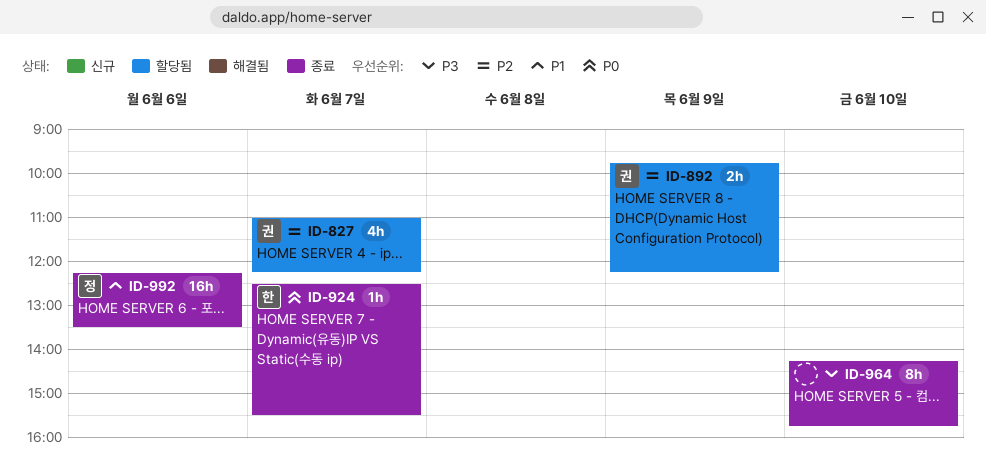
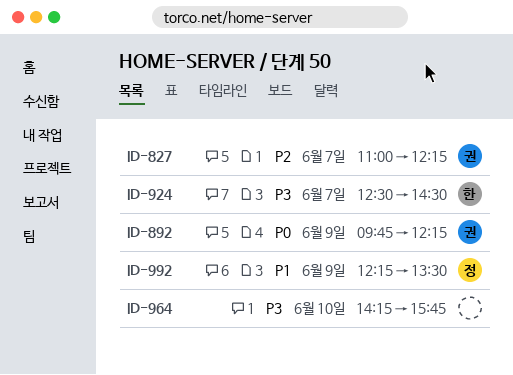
ID-892, priority: P2 -> P0
ID-924, priority: P0 -> P3
ID-924, ends: 15:30 -> 14:30
ID-992, day: Jun 6 -> Jun 9

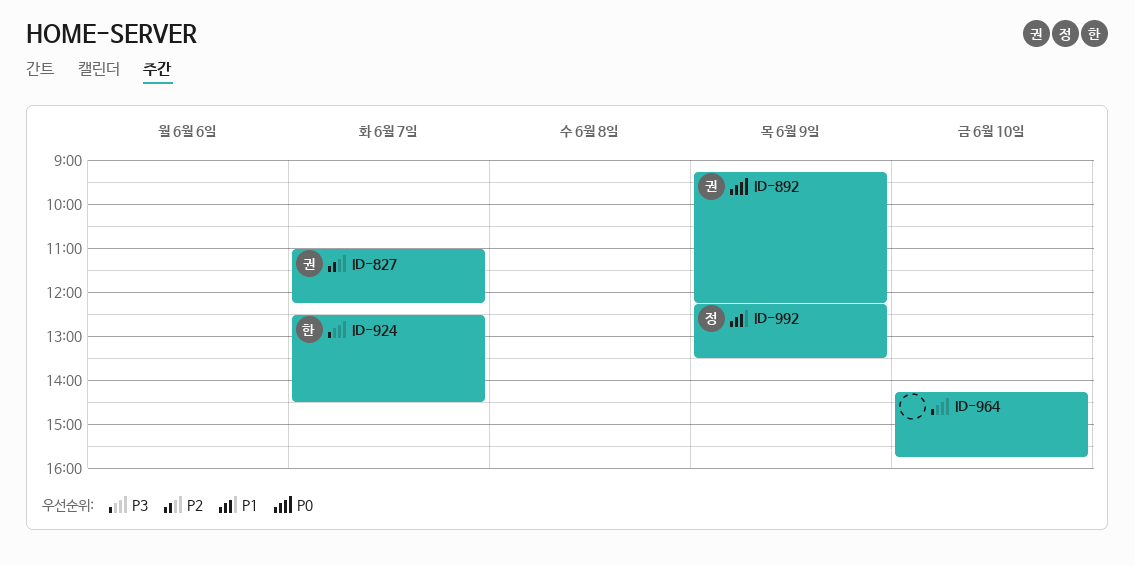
ID-892, begins: 09:45 -> 09:15

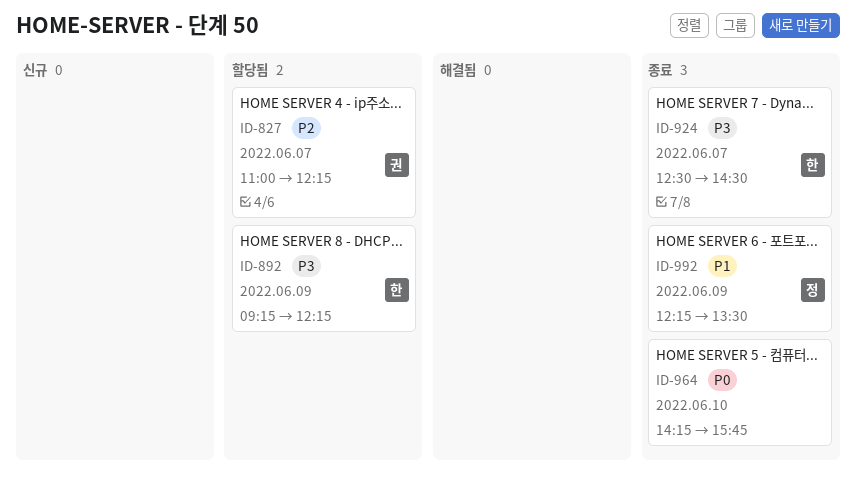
ID-892, owner: 권 -> 한
ID-892, priority: P0 -> P3
ID-964, priority: P3 -> P0

